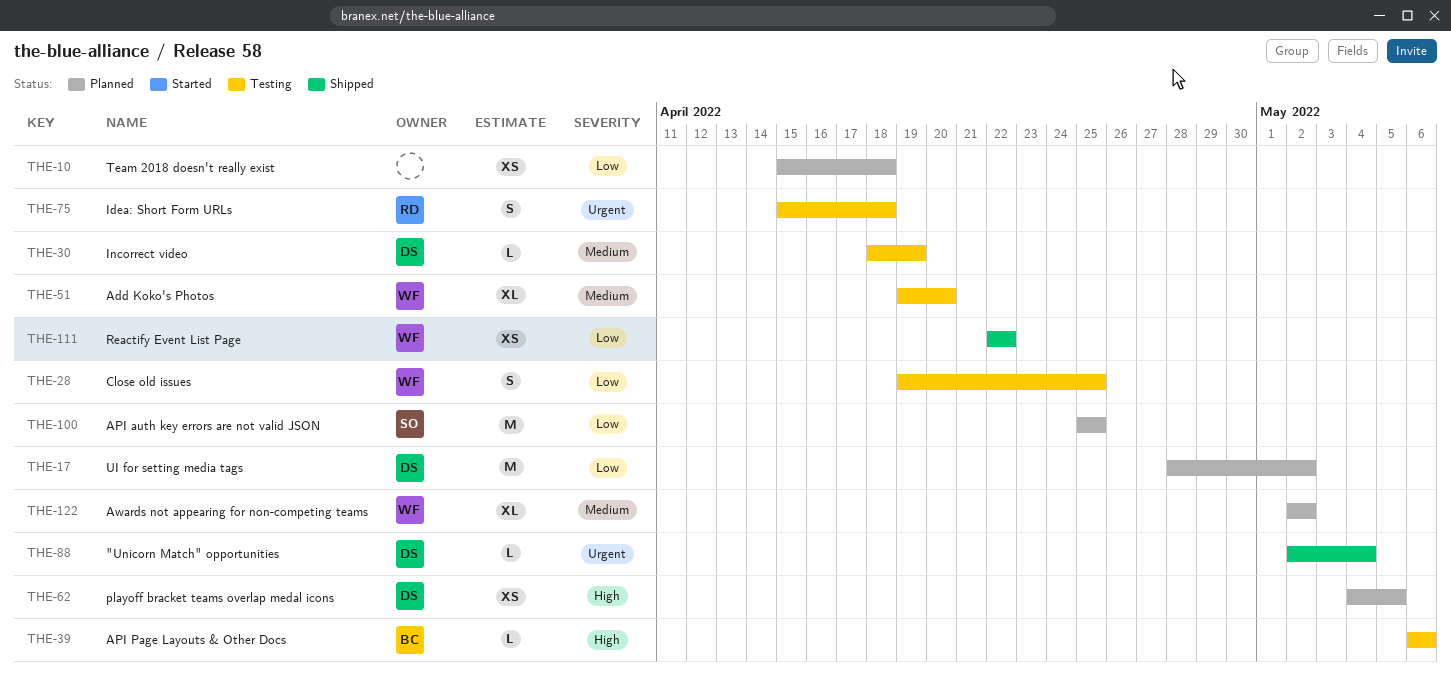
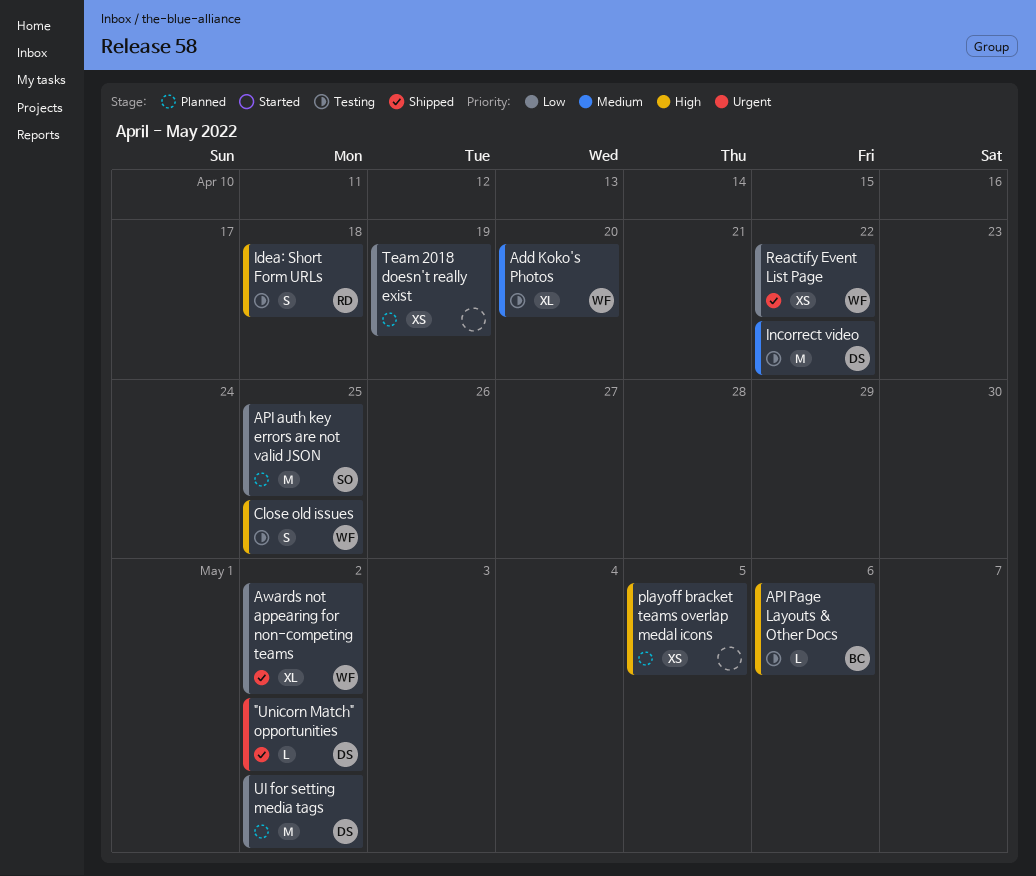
"Unicorn Match" opportunities, due: May 4 -> May 2
Awards not appearing for non-competing teams, status: Planned -> Shipped
Awards not appearing for non-competing teams, priority: Medium -> Low
Close old issues, priority: Low -> High
Idea: Short Form URLs, priority: Urgent -> High
Incorrect video, estimate: L -> M
Incorrect video, due: Apr 19 -> Apr 22
playoff bracket teams overlap medal icons, owner: DS -> none
Team 2018 doesn't really exist, due: Apr 18 -> Apr 19

